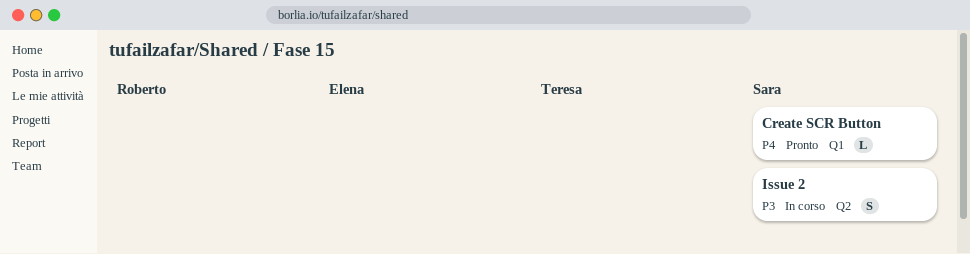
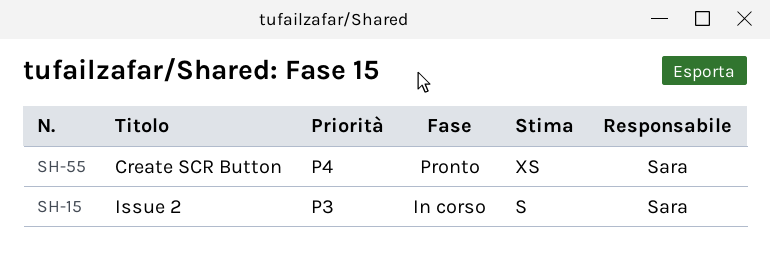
Create SCR Button, estimate: L -> XS

